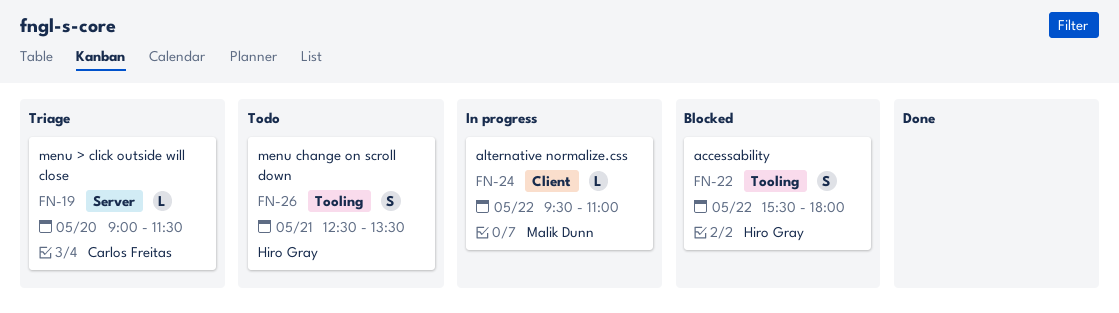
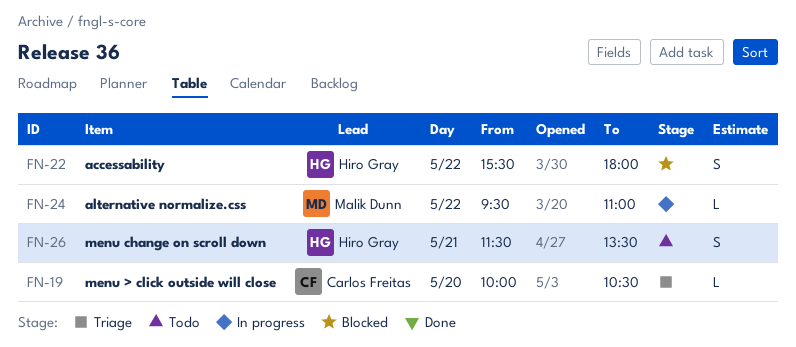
FN-19, begins: 09:00 -> 10:00
FN-19, ends: 11:30 -> 10:30
FN-26, begins: 12:30 -> 11:30

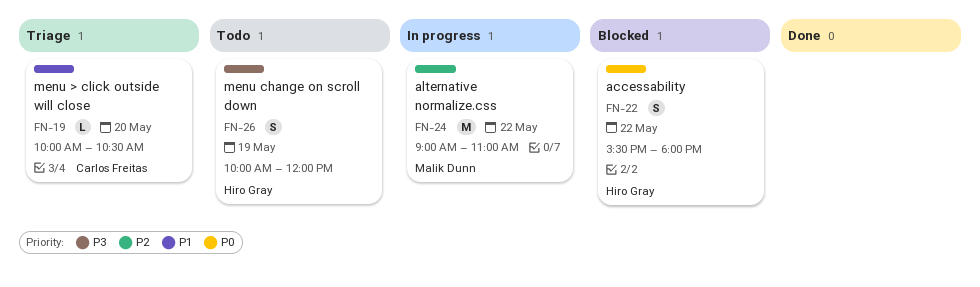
FN-24, estimate: L -> M
FN-24, begins: 09:30 -> 09:00
FN-26, day: May 21 -> May 19
FN-26, begins: 11:30 -> 10:00
FN-26, ends: 13:30 -> 12:00

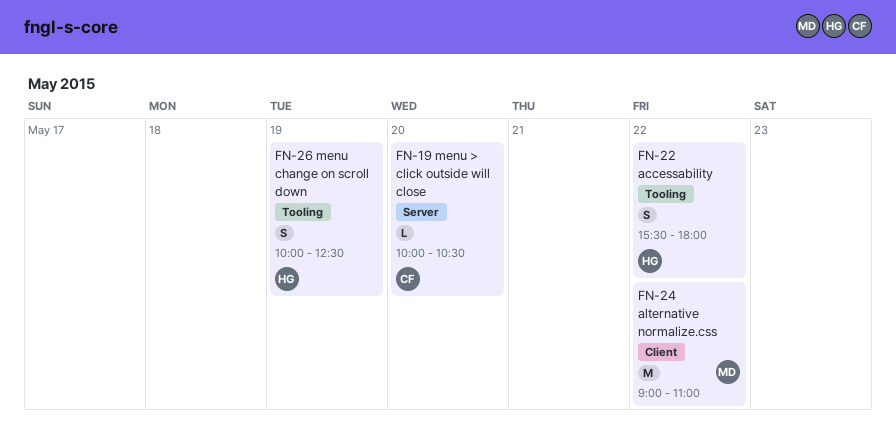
FN-26, ends: 12:00 -> 12:30

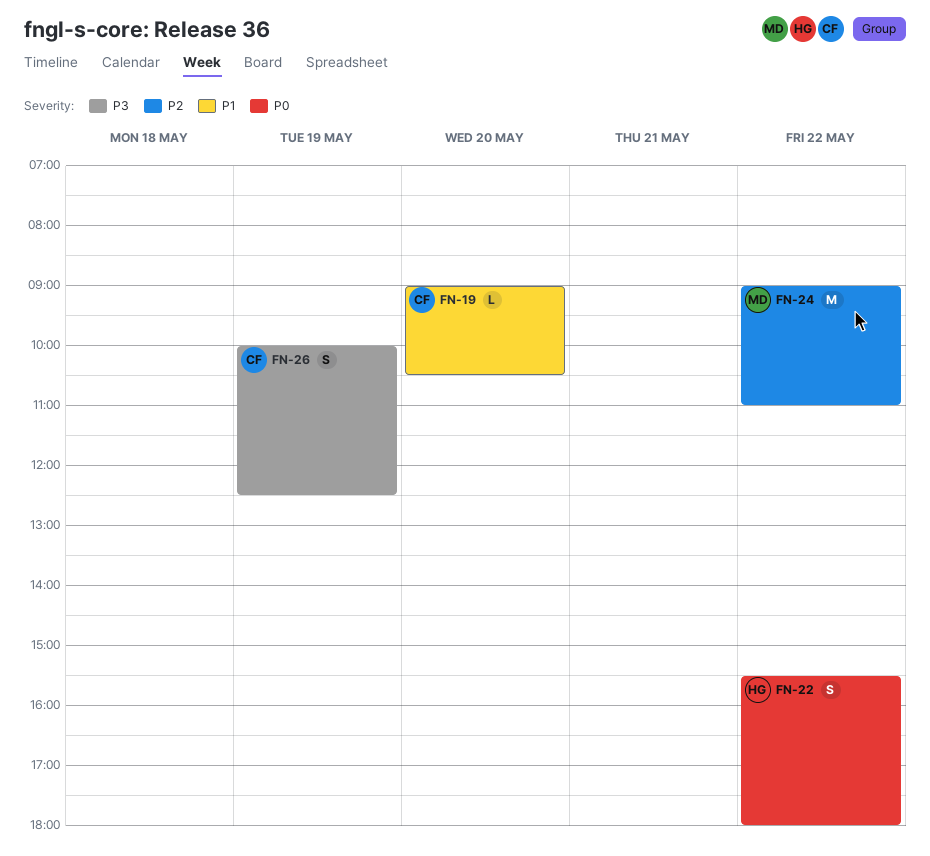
FN-19, begins: 10:00 -> 09:00
FN-26, owner: HG -> CF

